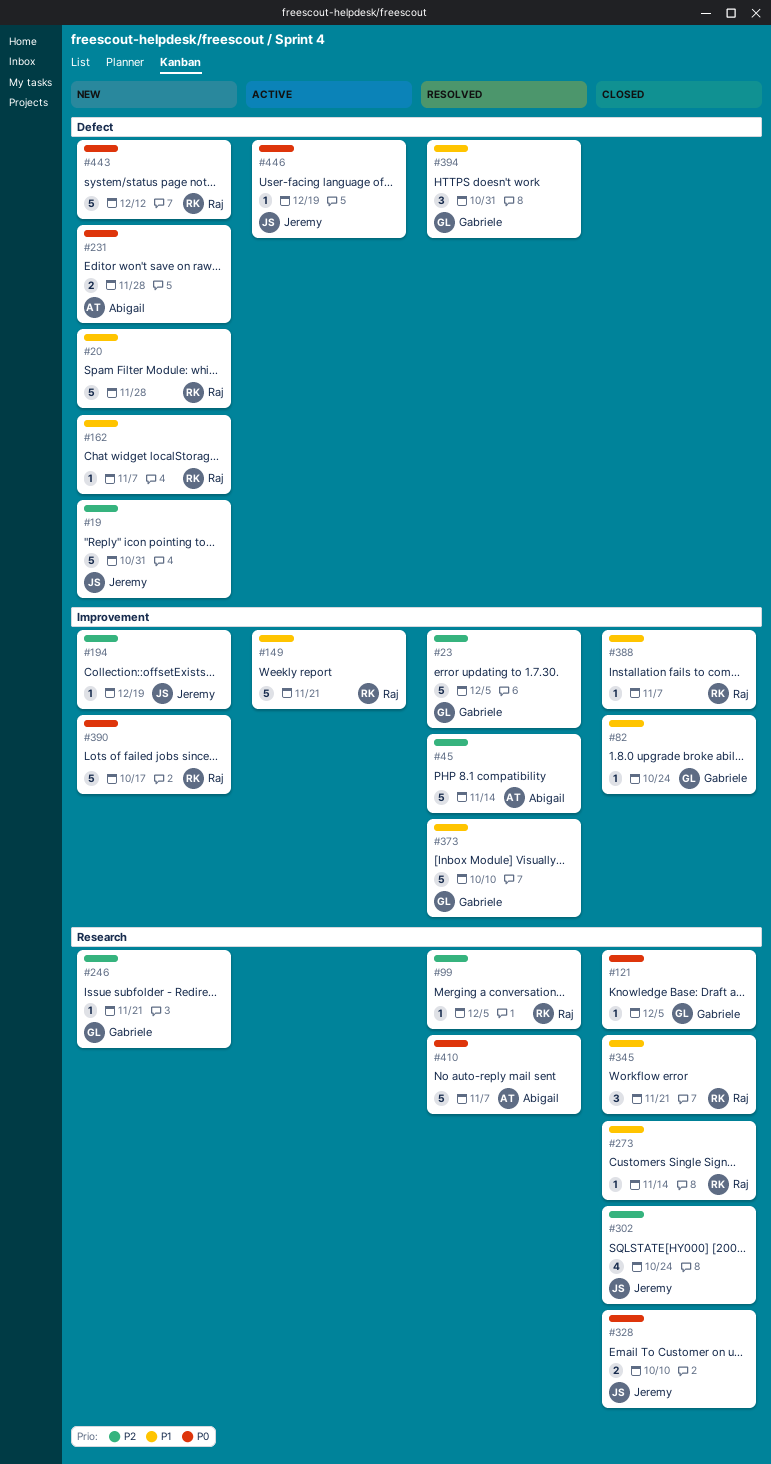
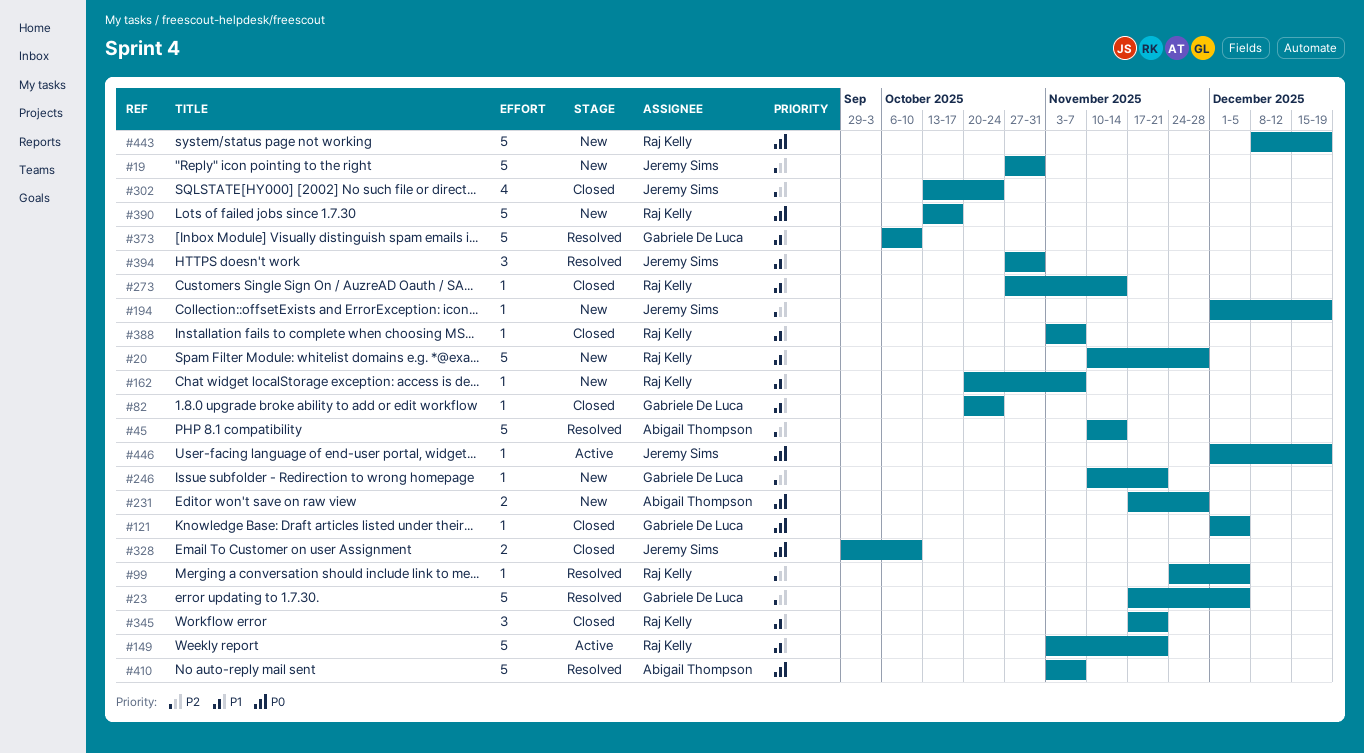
#394, owner: Gabriele De Luca -> Jeremy Sims
#443, due: Dec 12 -> Dec 19

